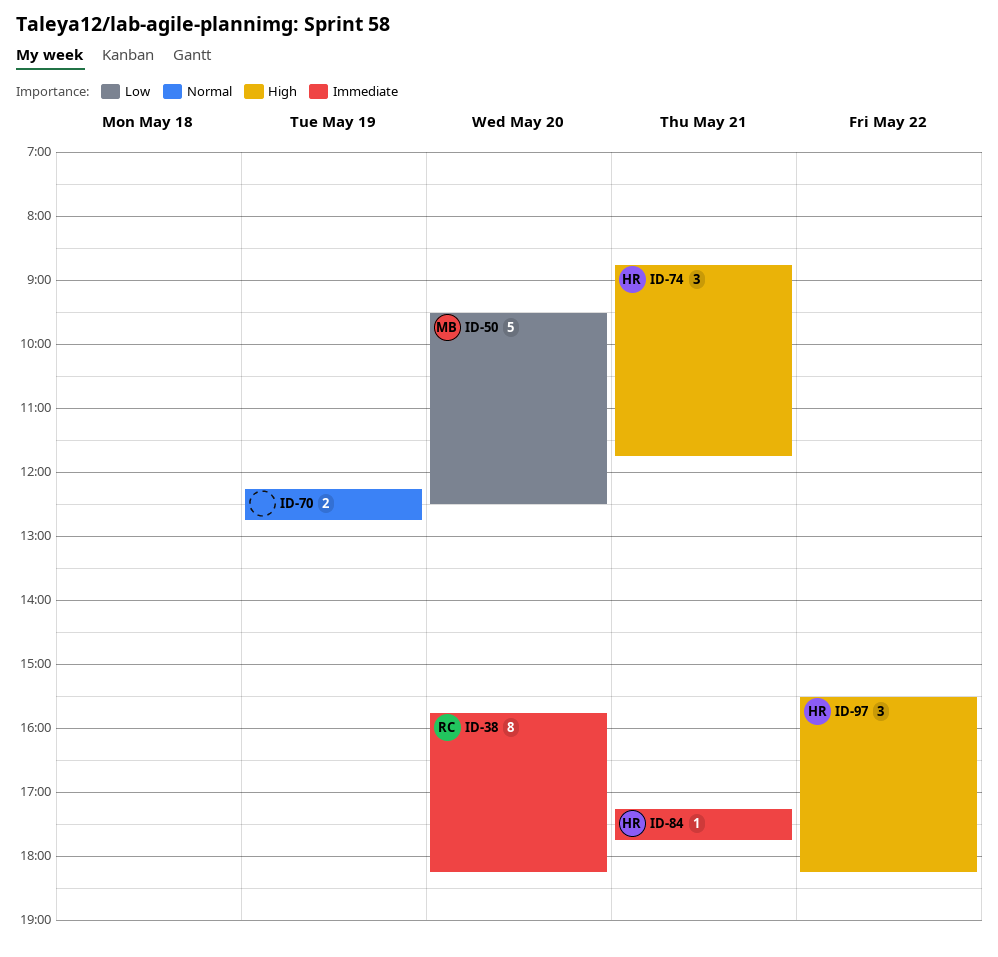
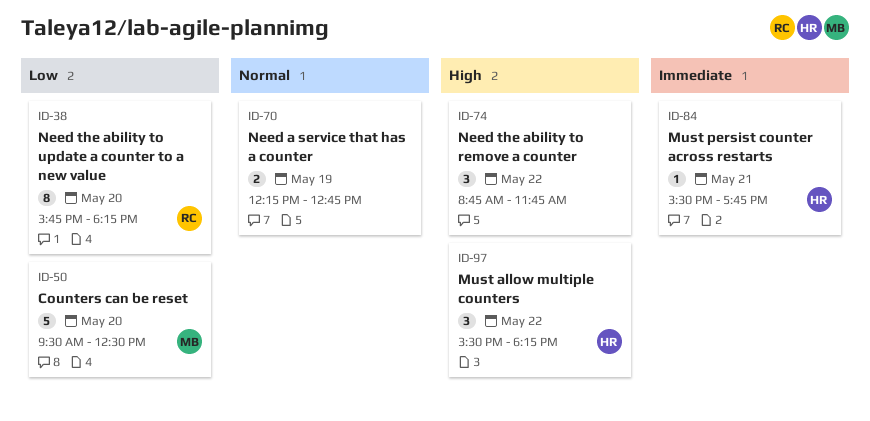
ID-38, priority: Immediate -> Low
ID-74, owner: HR -> none
ID-74, day: May 21 -> May 22
ID-84, begins: 17:15 -> 15:30

